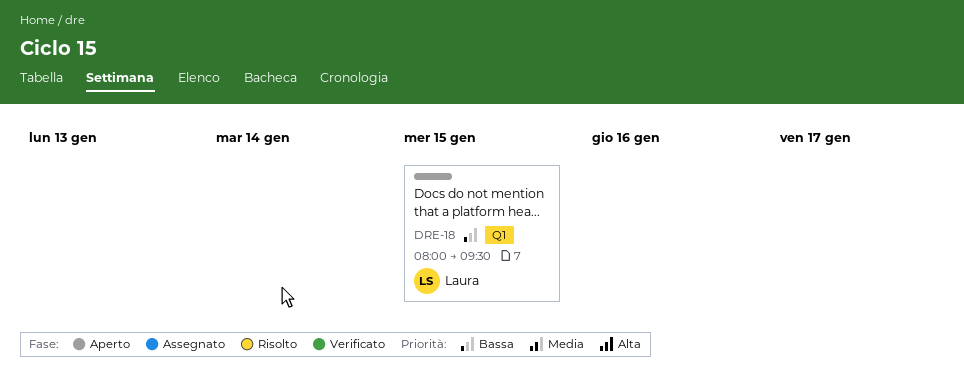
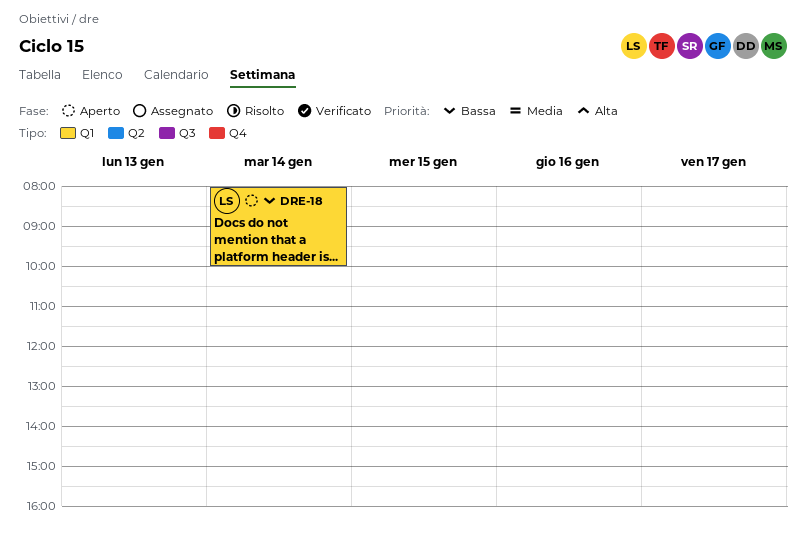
DRE-18, day: Jan 15 -> Jan 14
DRE-18, ends: 09:30 -> 10:00

